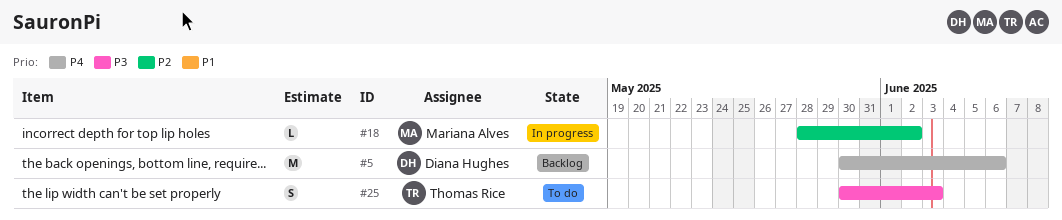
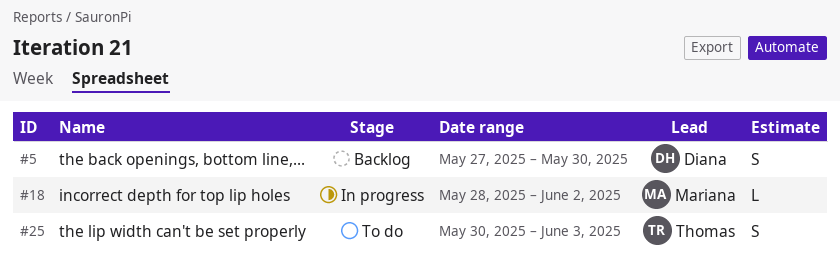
#5, estimate: M -> S
#5, start: May 30 -> May 27
#5, due: Jun 6 -> May 30

